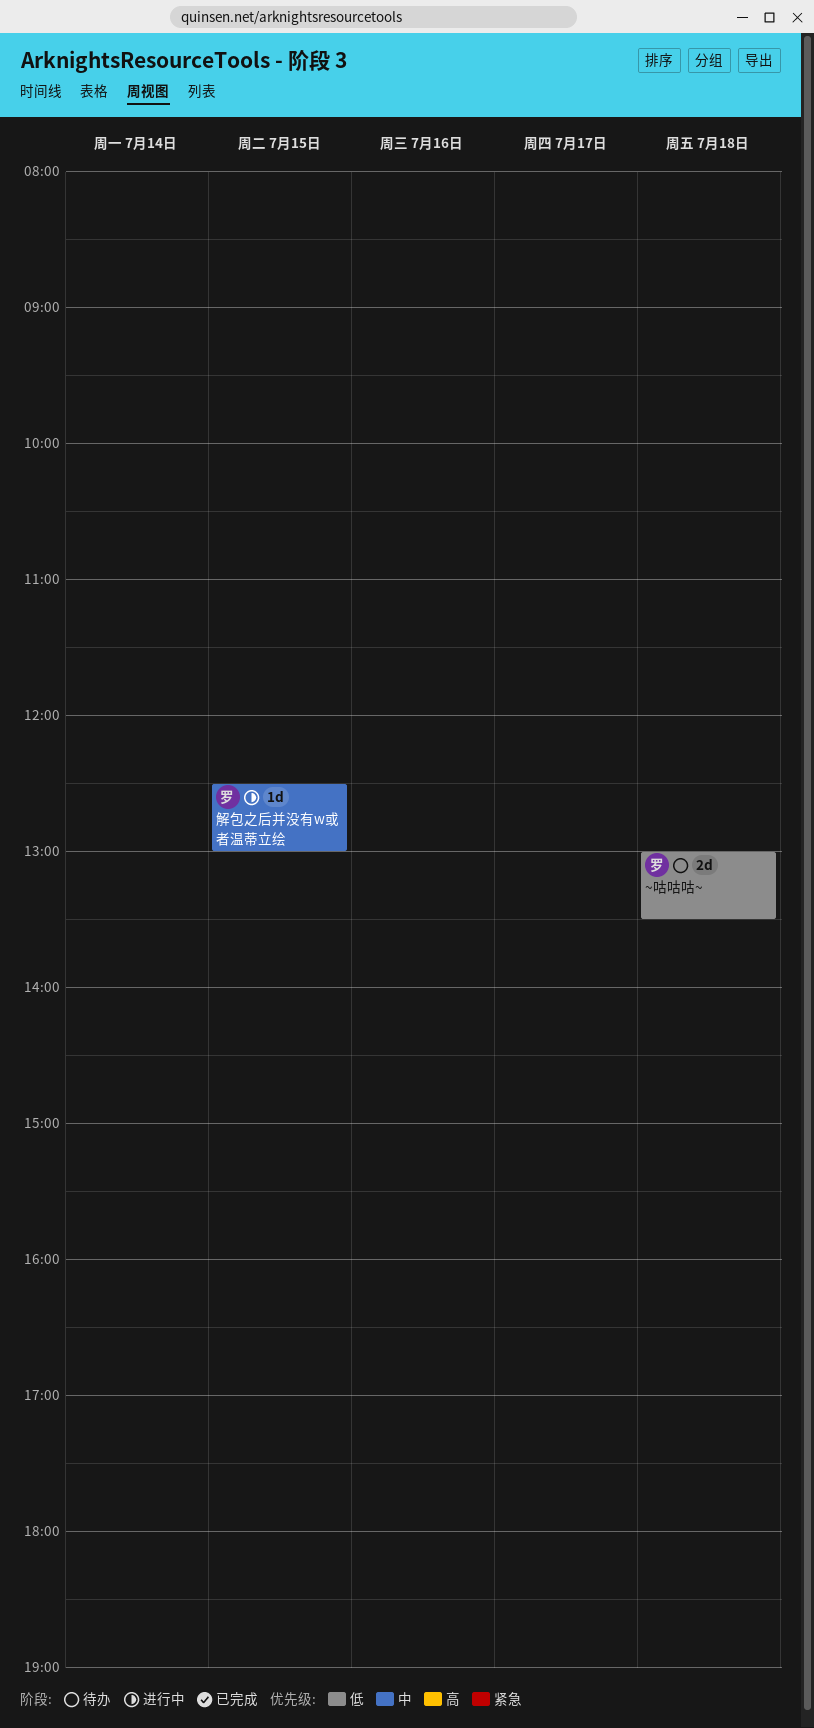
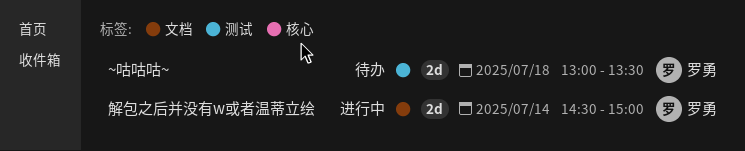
解包之后并没有w或者温蒂立绘, estimate: 1d -> 2d
解包之后并没有w或者温蒂立绘, day: Jul 15 -> Jul 14
解包之后并没有w或者温蒂立绘, begins: 12:30 -> 14:30
解包之后并没有w或者温蒂立绘, ends: 13:00 -> 15:00

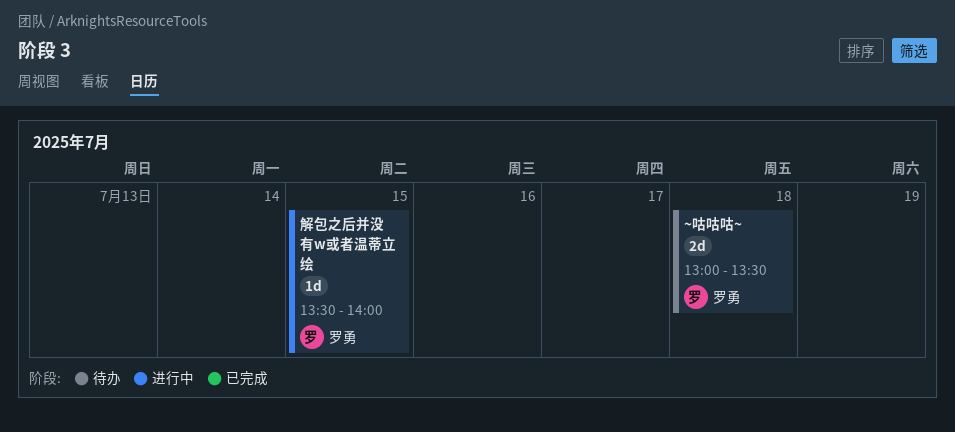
解包之后并没有w或者温蒂立绘, estimate: 2d -> 1d
解包之后并没有w或者温蒂立绘, day: Jul 14 -> Jul 15
解包之后并没有w或者温蒂立绘, begins: 14:30 -> 13:30
解包之后并没有w或者温蒂立绘, ends: 15:00 -> 14:00

